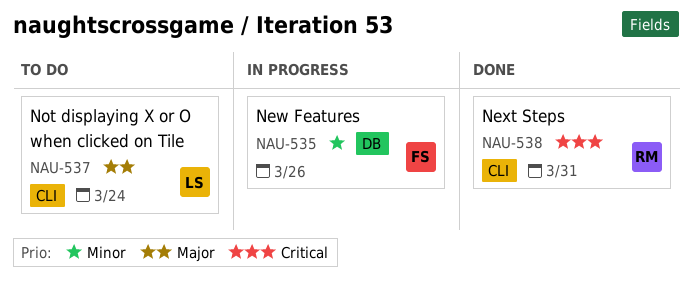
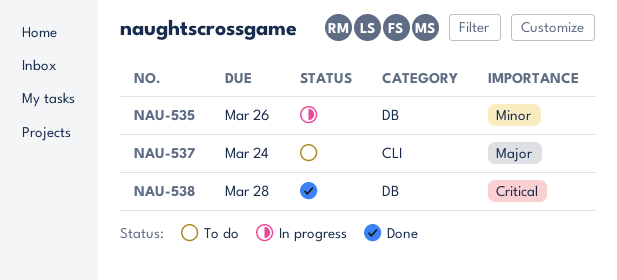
NAU-538, label: CLI -> DB
NAU-538, due: Mar 31 -> Mar 28

